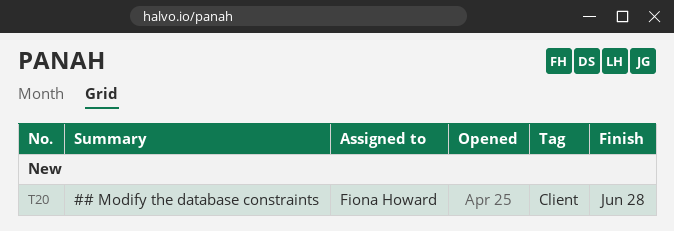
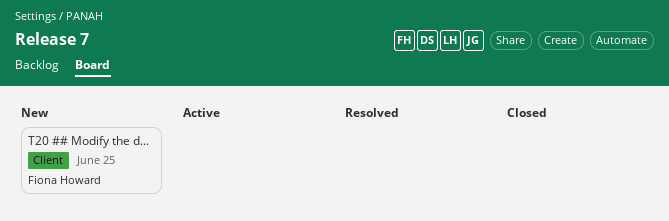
T20, due: Jun 28 -> Jun 25

